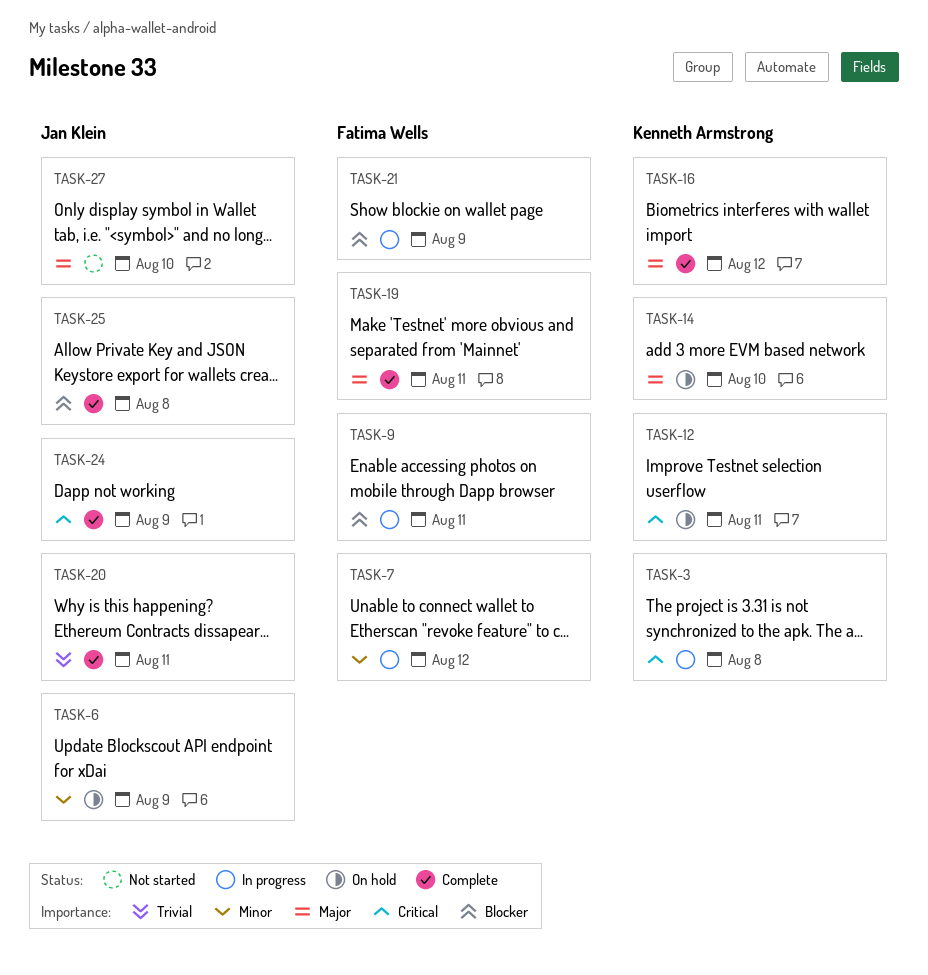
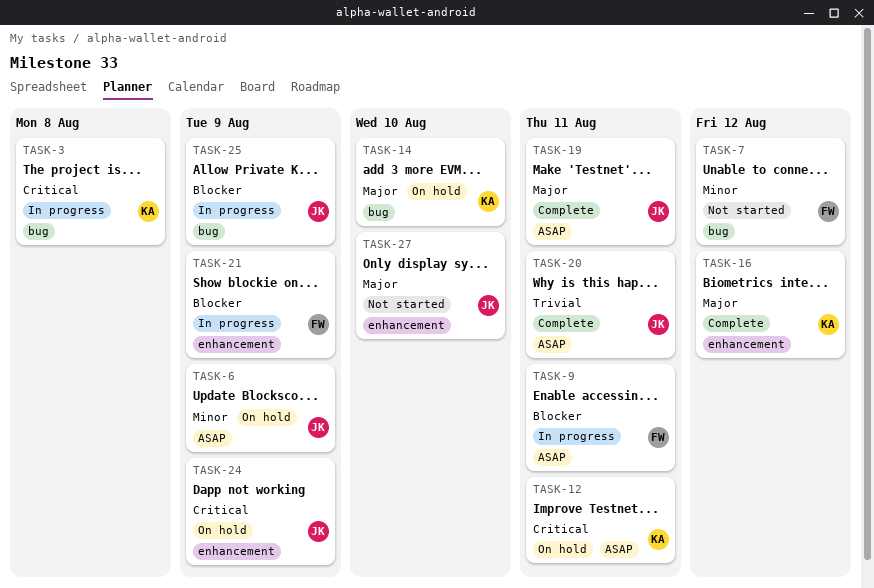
TASK-7, status: In progress -> Not started
TASK-19, owner: Fatima Wells -> Jan Klein
TASK-24, status: Complete -> On hold
TASK-25, status: Complete -> In progress
TASK-25, due: Aug 8 -> Aug 9

